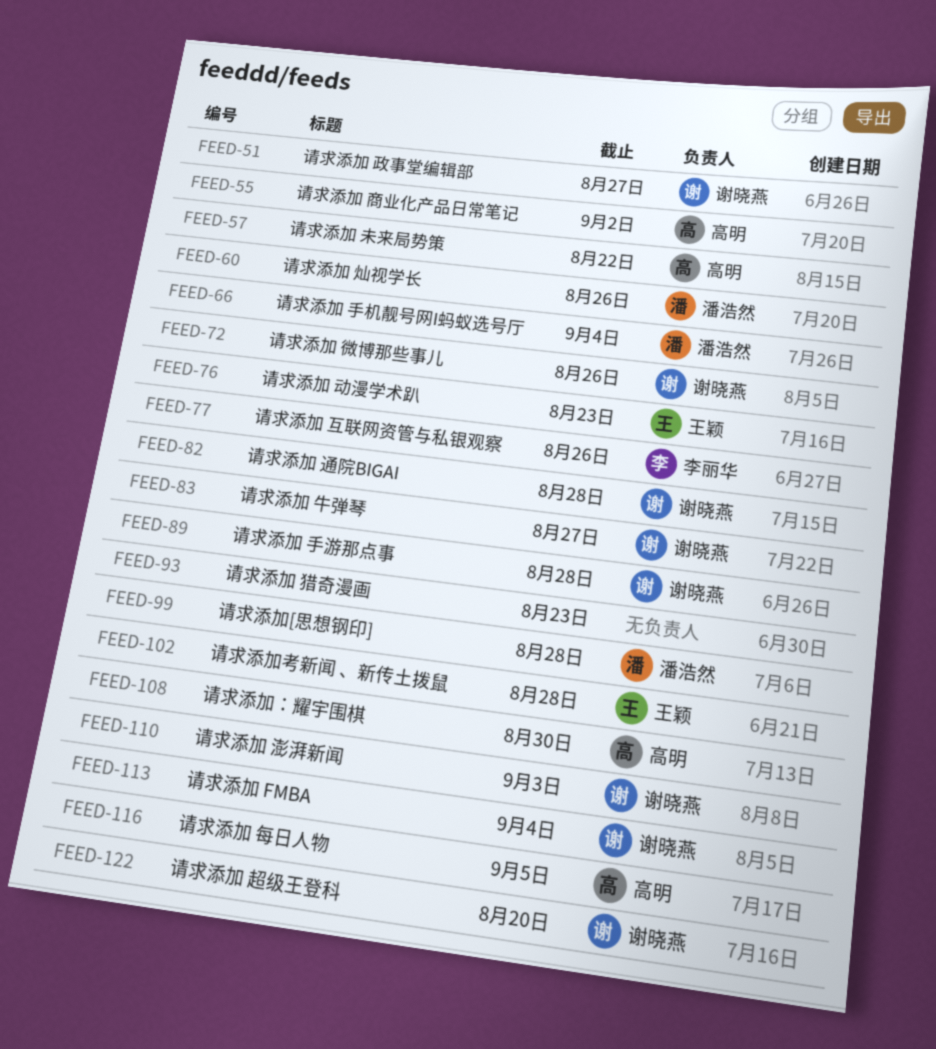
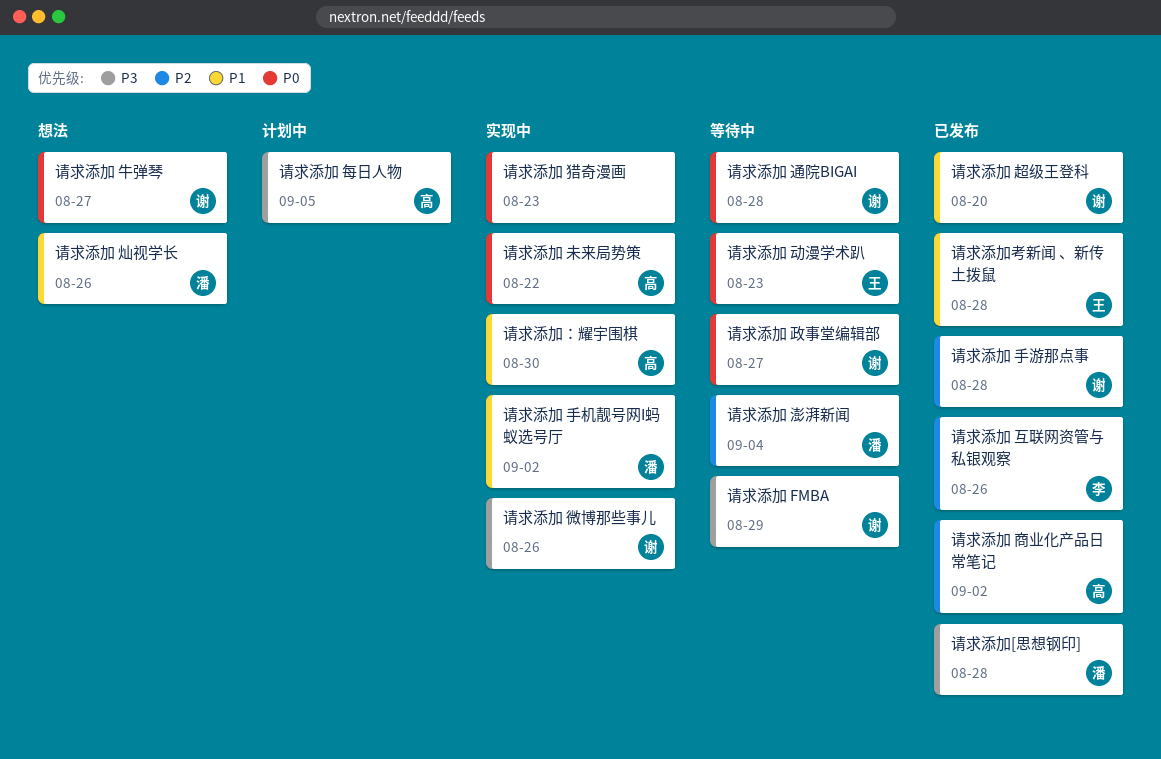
请求添加 FMBA, due: Sep 4 -> Aug 29
请求添加 手机靓号网I蚂蚁选号厅, due: Sep 4 -> Sep 2
请求添加 澎湃新闻, owner: 谢晓燕 -> 潘浩然
请求添加 澎湃新闻, due: Sep 3 -> Sep 4

